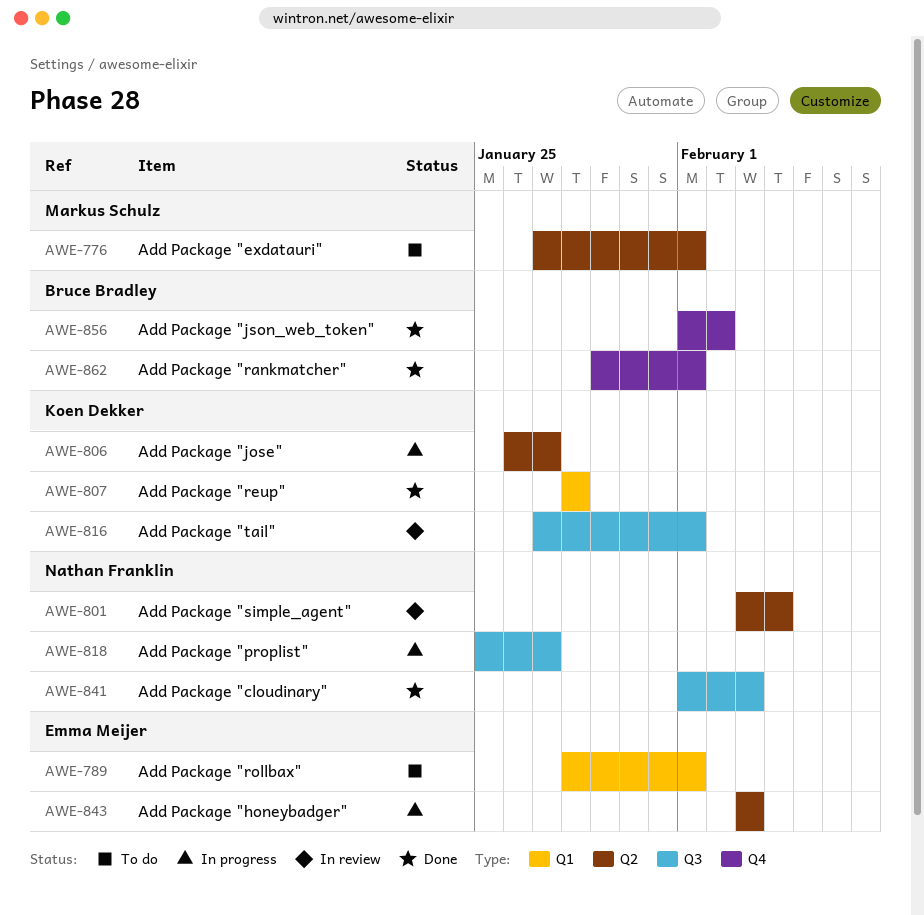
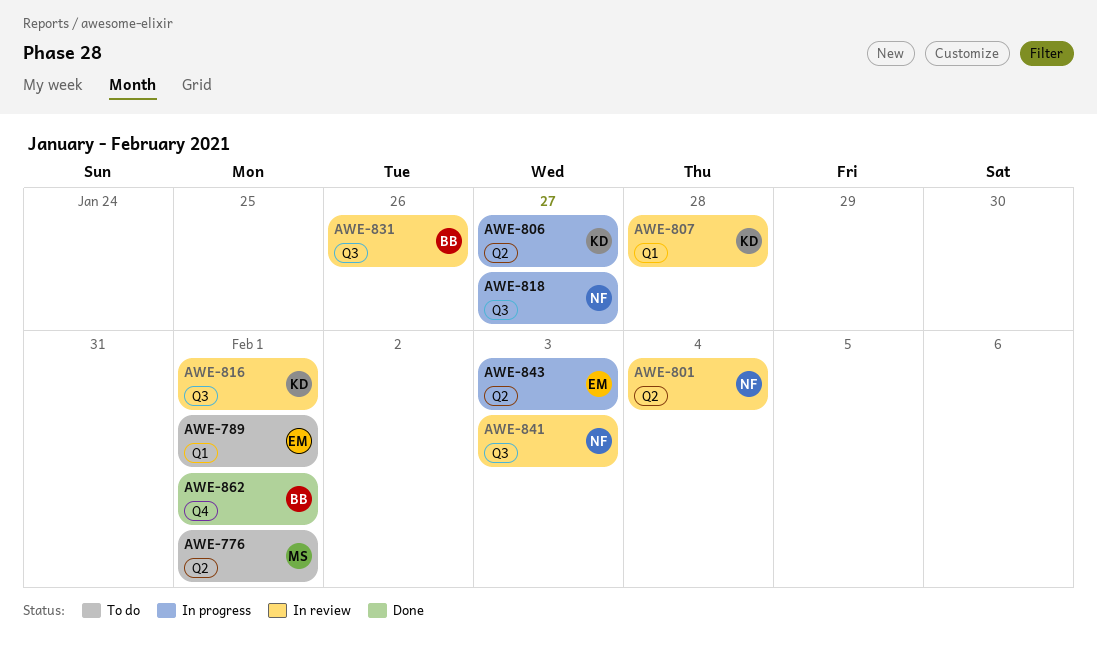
AWE-807, status: Done -> In review
AWE-831: none -> present
AWE-841, status: Done -> In review
AWE-856: present -> none

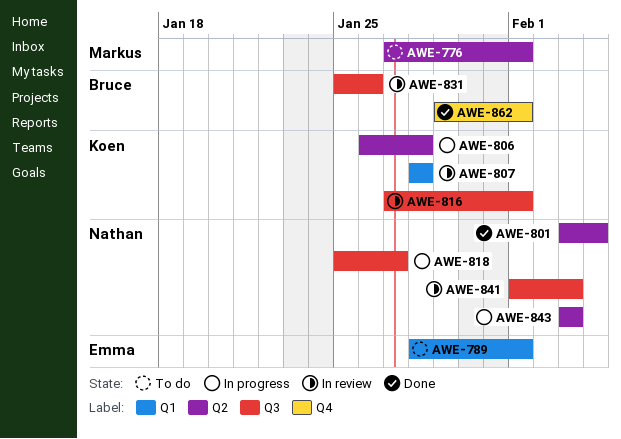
AWE-801, status: In review -> Done
AWE-806, due: Jan 27 -> Jan 28
AWE-843, owner: Emma -> Nathan

